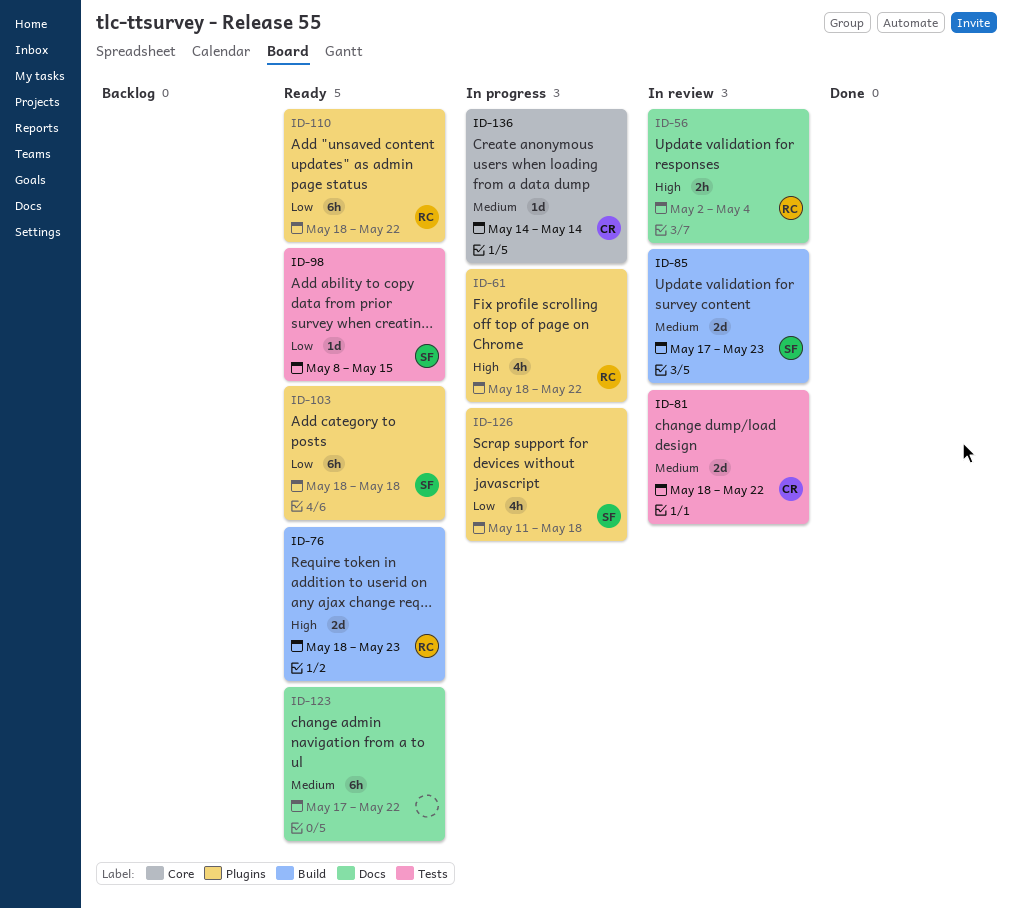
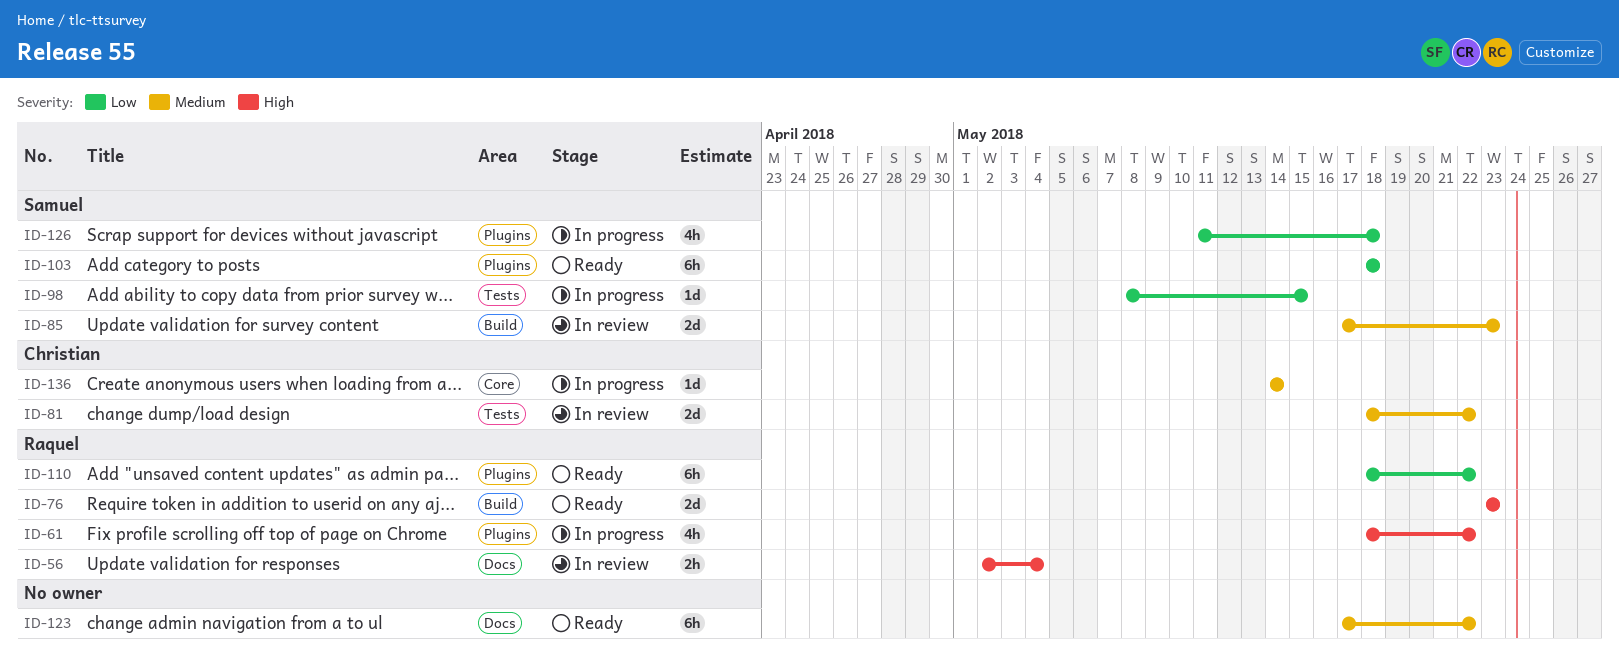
ID-76, start: May 18 -> May 23
ID-98, status: Ready -> In progress

